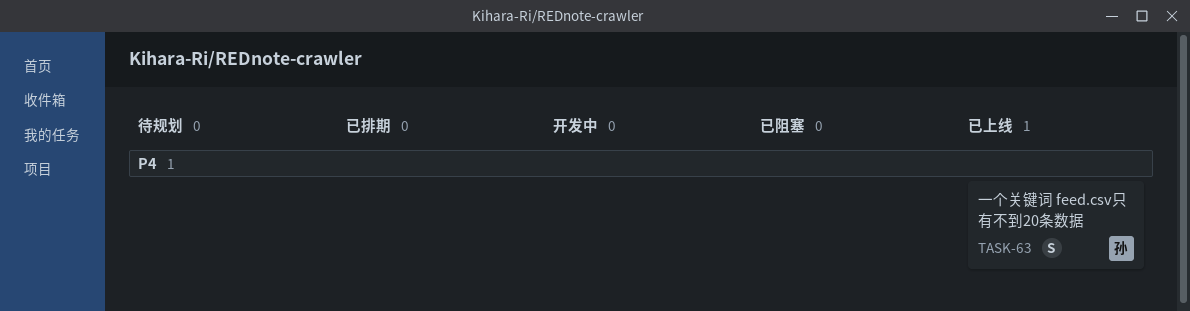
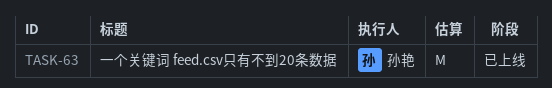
TASK-63, estimate: S -> M

